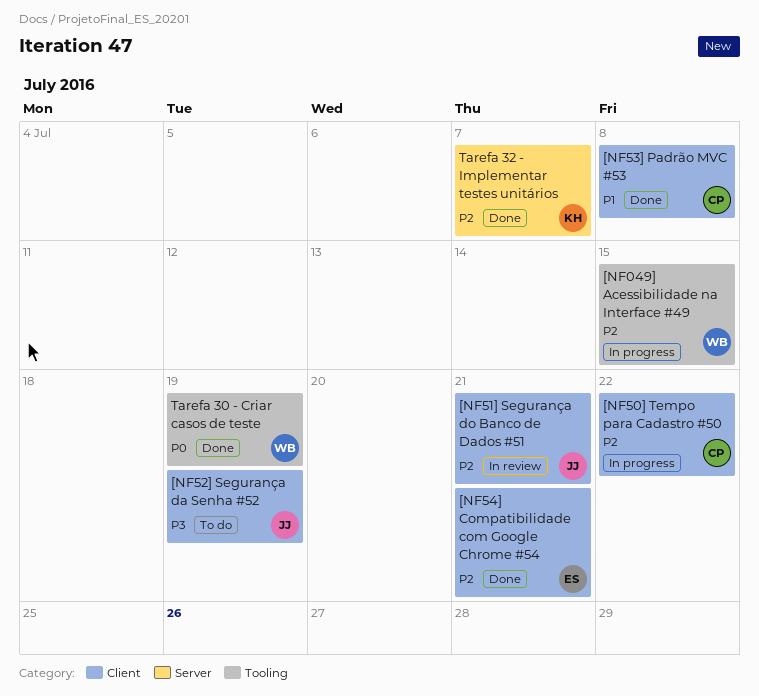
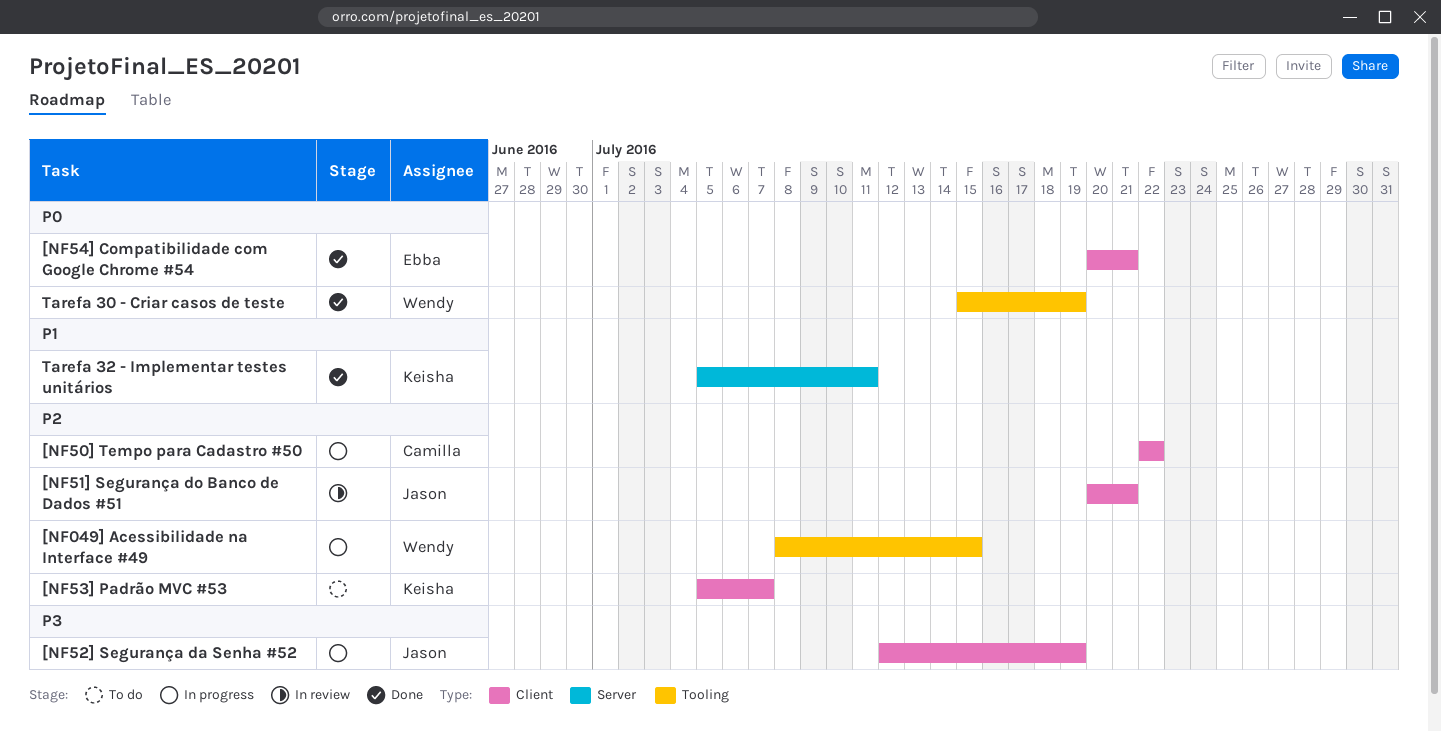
[NF52] Segurança da Senha #52, status: To do -> In progress
[NF53] Padrão MVC #53, status: Done -> To do
[NF53] Padrão MVC #53, owner: Camilla -> Keisha
[NF53] Padrão MVC #53, priority: P1 -> P2
[NF53] Padrão MVC #53, due: Jul 8 -> Jul 7
[NF54] Compatibilidade com Google Chrome #54, priority: P2 -> P0
Tarefa 32 - Implementar testes unitários, priority: P2 -> P1
Tarefa 32 - Implementar testes unitários, due: Jul 7 -> Jul 11

